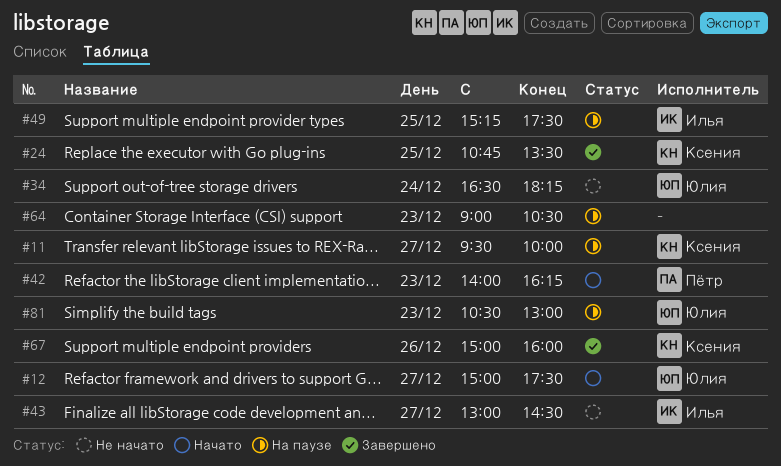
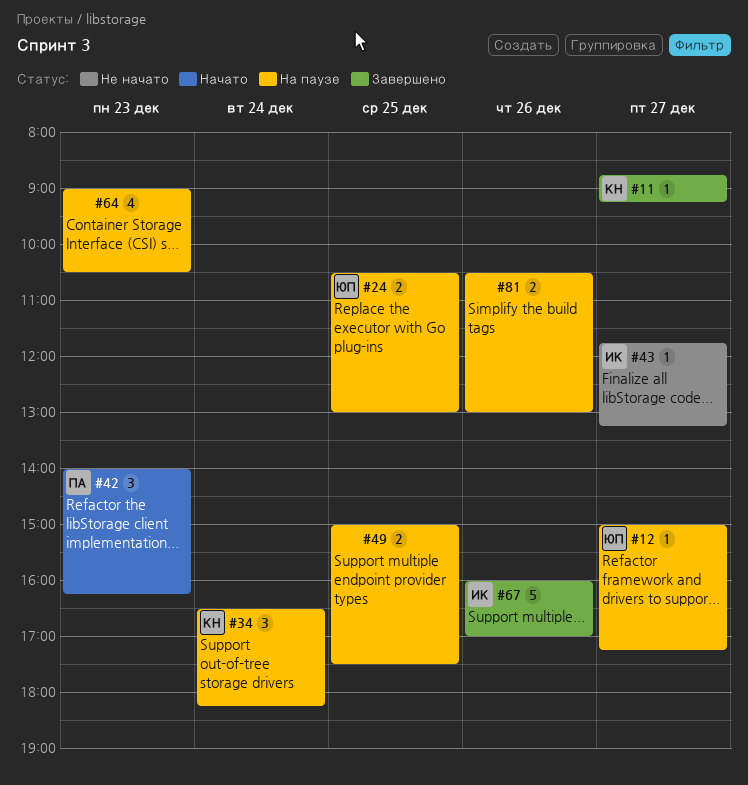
#11, status: На паузе -> Завершено
#11, begins: 09:30 -> 08:45
#11, ends: 10:00 -> 09:15
#12, status: Начато -> На паузе
#12, ends: 17:30 -> 17:15
#24, status: Завершено -> На паузе
#24, owner: Ксения -> Юлия
#24, begins: 10:45 -> 10:30
#24, ends: 13:30 -> 13:00
#34, status: Не начато -> На паузе
#34, owner: Юлия -> Ксения
#43, begins: 13:00 -> 11:45
#43, ends: 14:30 -> 13:15
#49, owner: Илья -> none
#49, begins: 15:15 -> 15:00
#67, owner: Ксения -> Илья
#67, begins: 15:00 -> 16:00
#67, ends: 16:00 -> 17:00
#81, owner: Юлия -> none
#81, day: Dec 23 -> Dec 26

